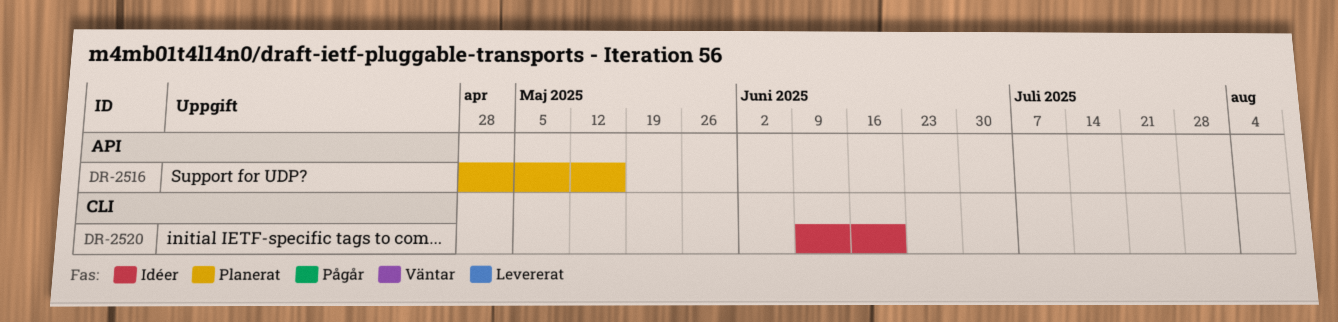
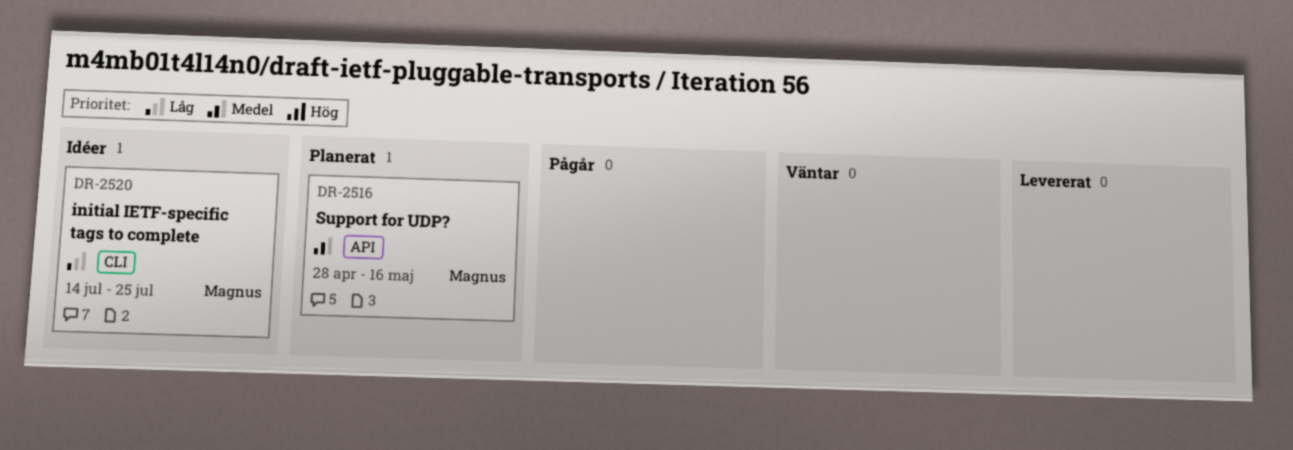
DR-2520, start: Jun 9 -> Jul 14
DR-2520, due: Jun 20 -> Jul 25

